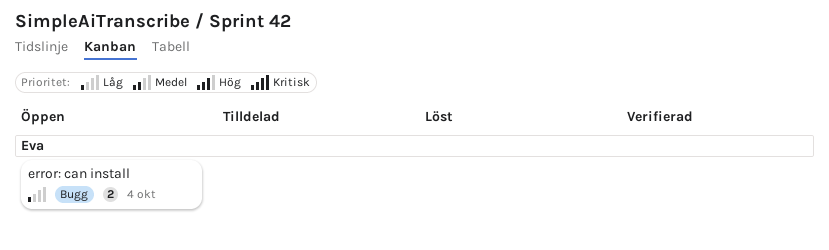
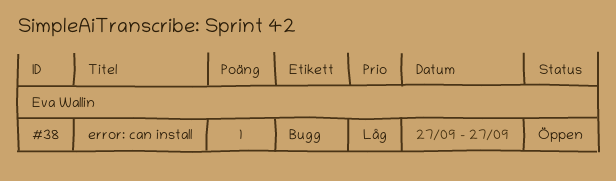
error: can install, estimate: 2 -> 1
error: can install, due: Oct 4 -> Sep 27

